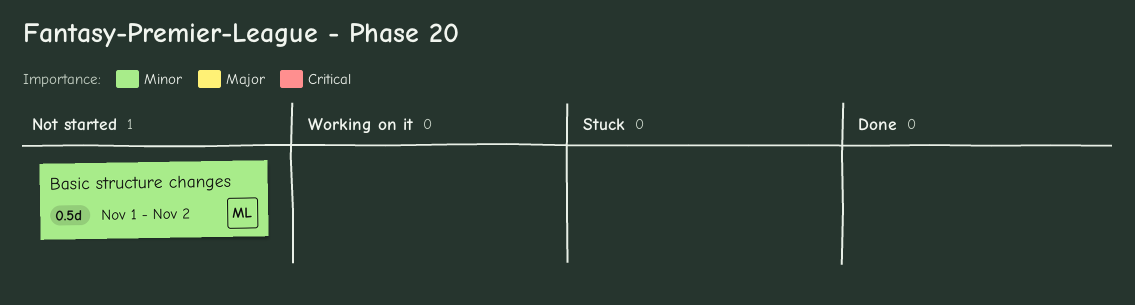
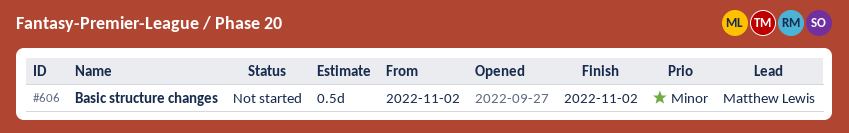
Basic structure changes, start: Nov 1 -> Nov 2

